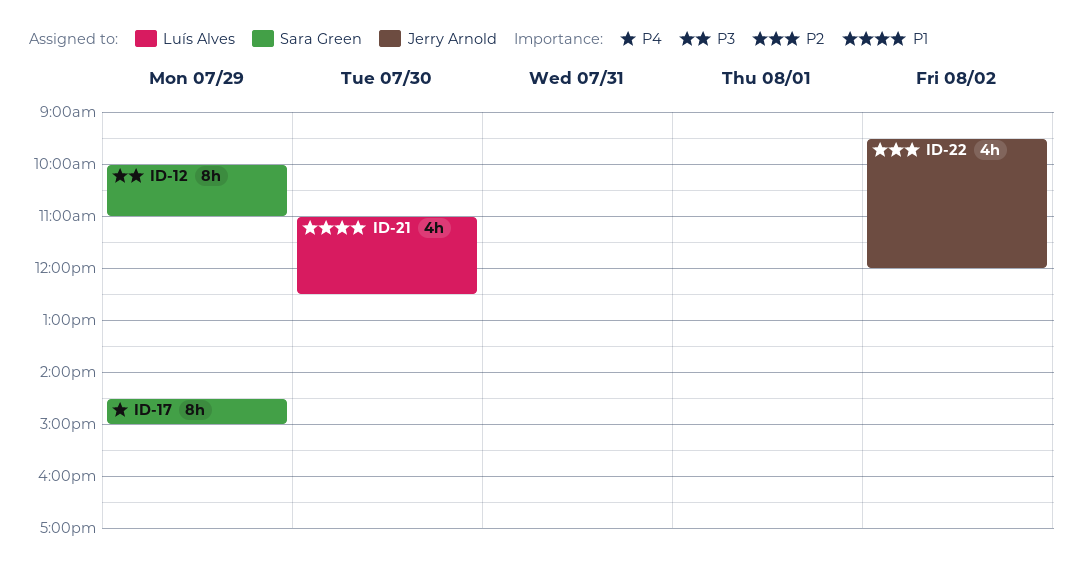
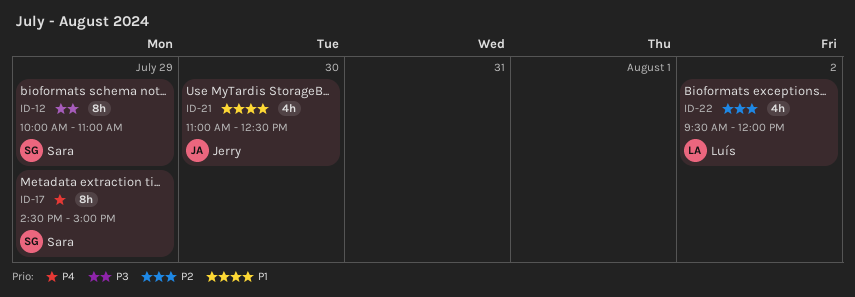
ID-21, owner: Luís Alves -> Jerry Arnold
ID-22, owner: Jerry Arnold -> Luís Alves

